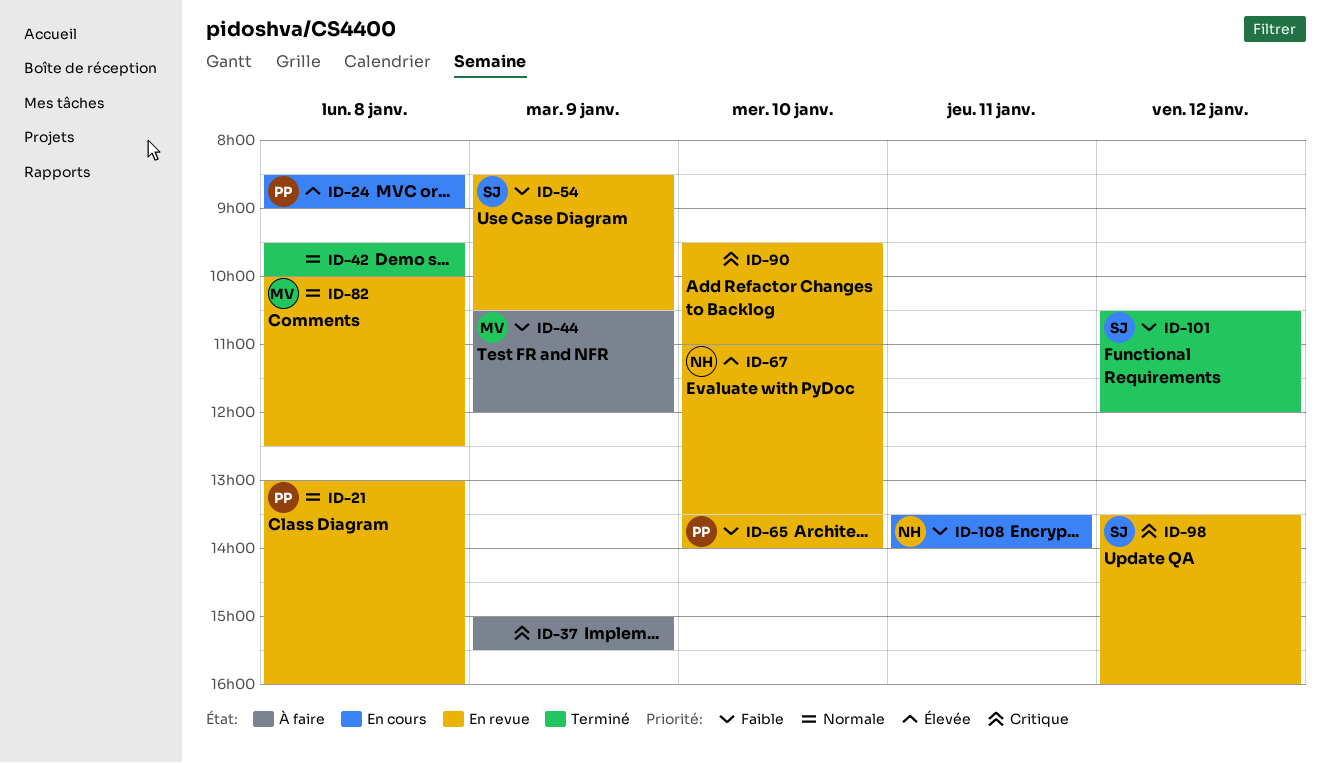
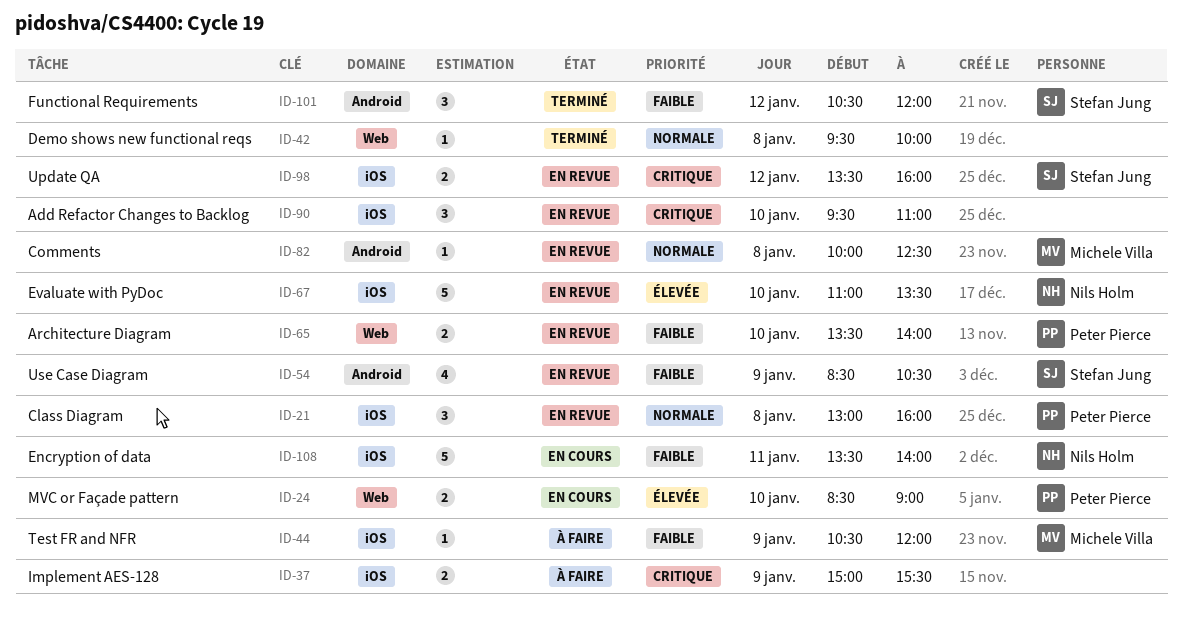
ID-24, day: Jan 8 -> Jan 10

